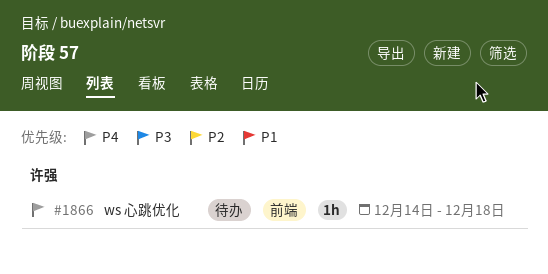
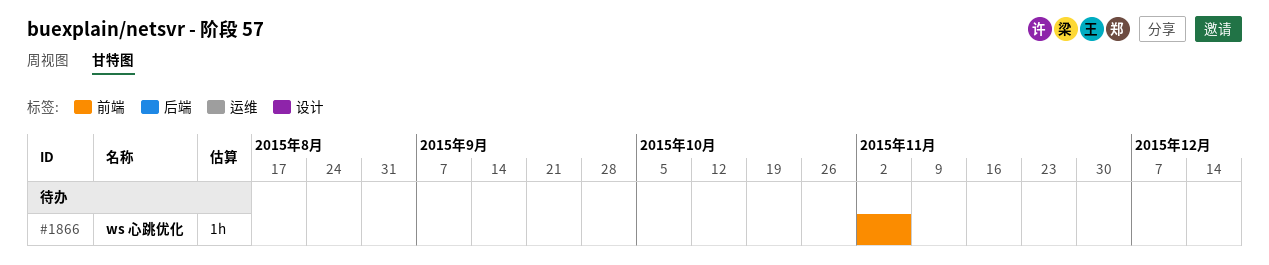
#1866, start: Dec 14 -> Nov 2
#1866, due: Dec 18 -> Nov 6

